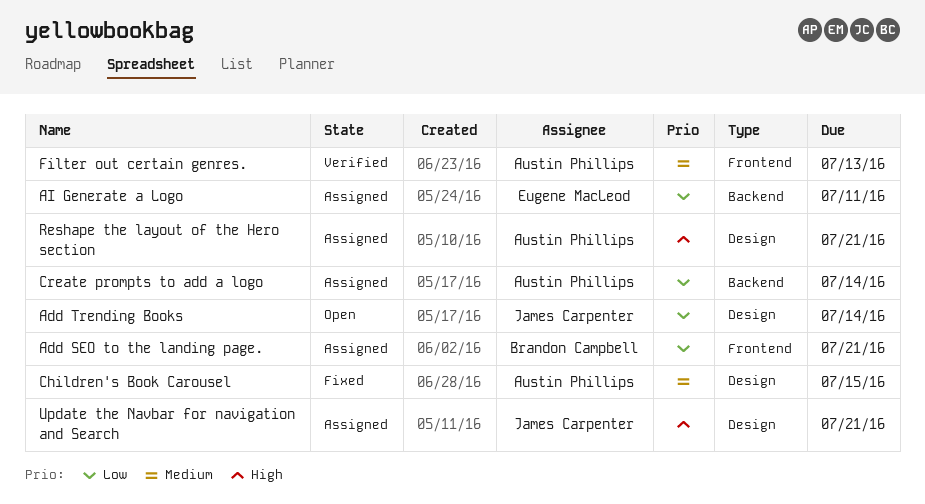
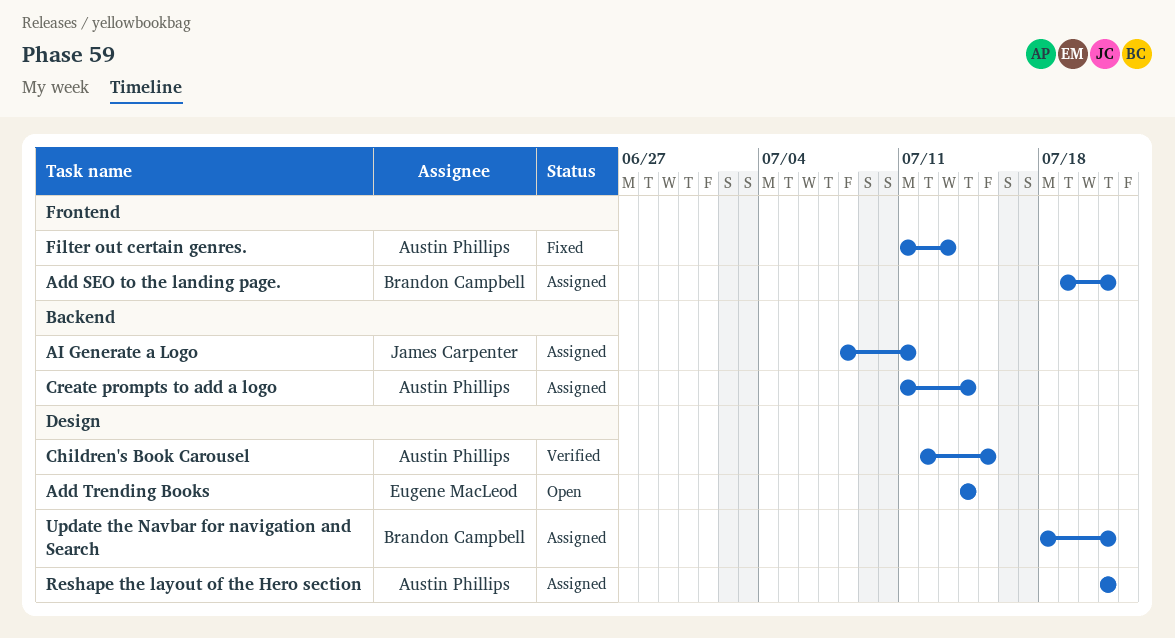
Add Trending Books, owner: James Carpenter -> Eugene MacLeod
AI Generate a Logo, owner: Eugene MacLeod -> James Carpenter
Children's Book Carousel, status: Fixed -> Verified
Filter out certain genres., status: Verified -> Fixed
Update the Navbar for navigation and Search, owner: James Carpenter -> Brandon Campbell

